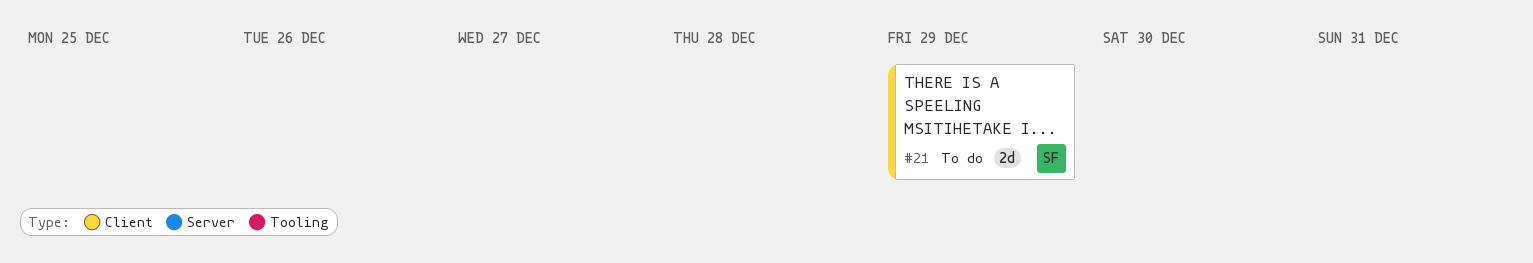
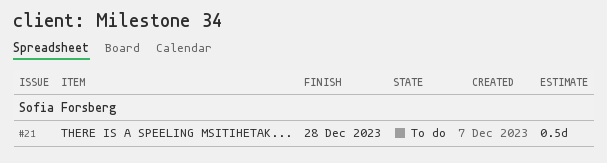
#21, estimate: 2d -> 0.5d
#21, due: Dec 29 -> Dec 28

